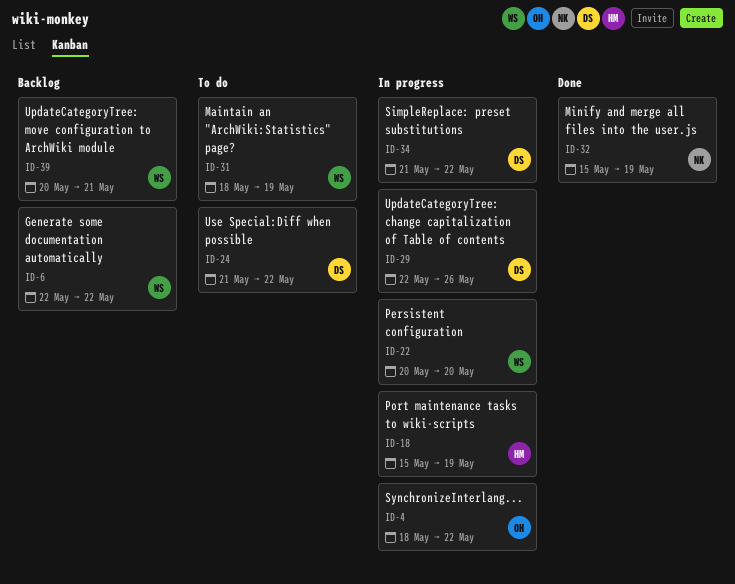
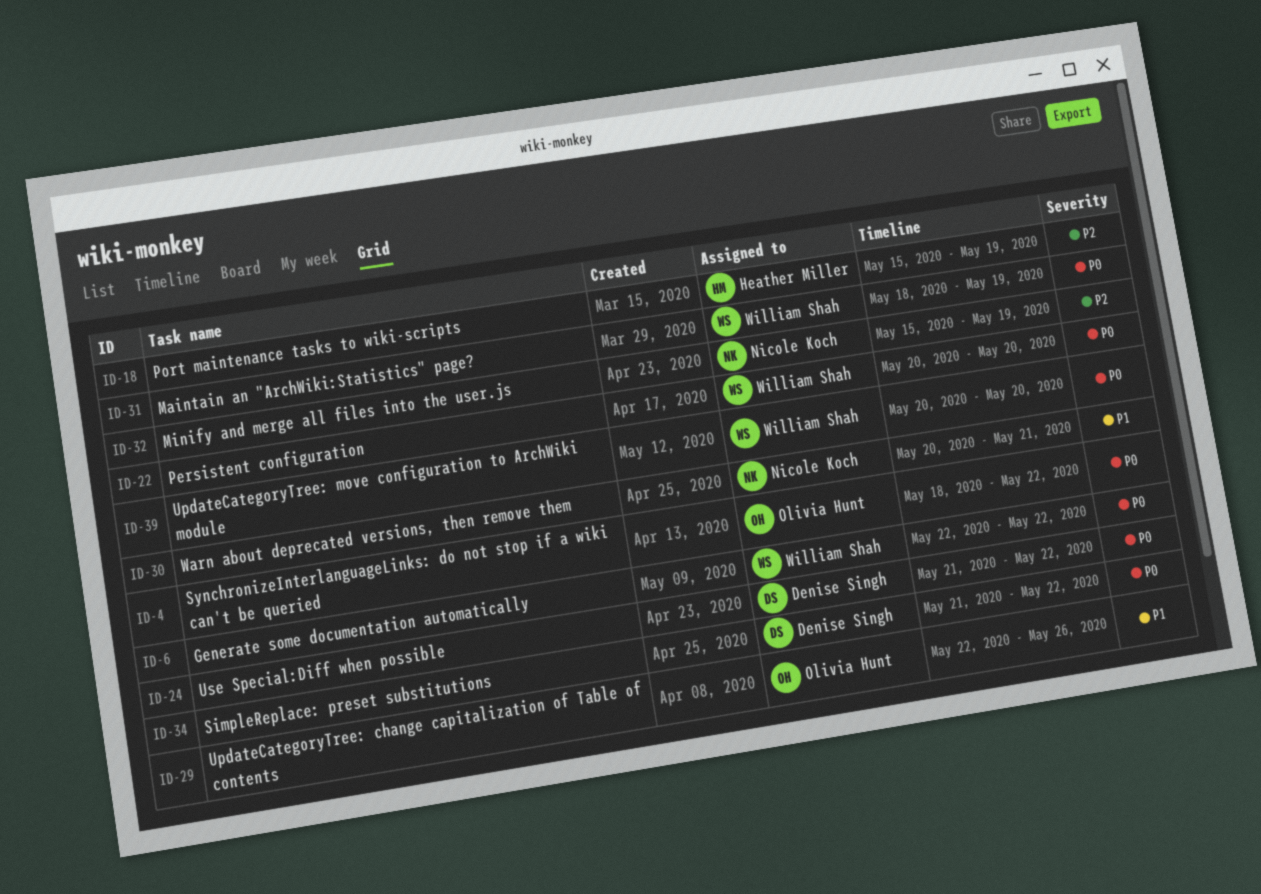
ID-29, owner: Denise Singh -> Olivia Hunt
ID-30: none -> present
ID-39, due: May 21 -> May 20

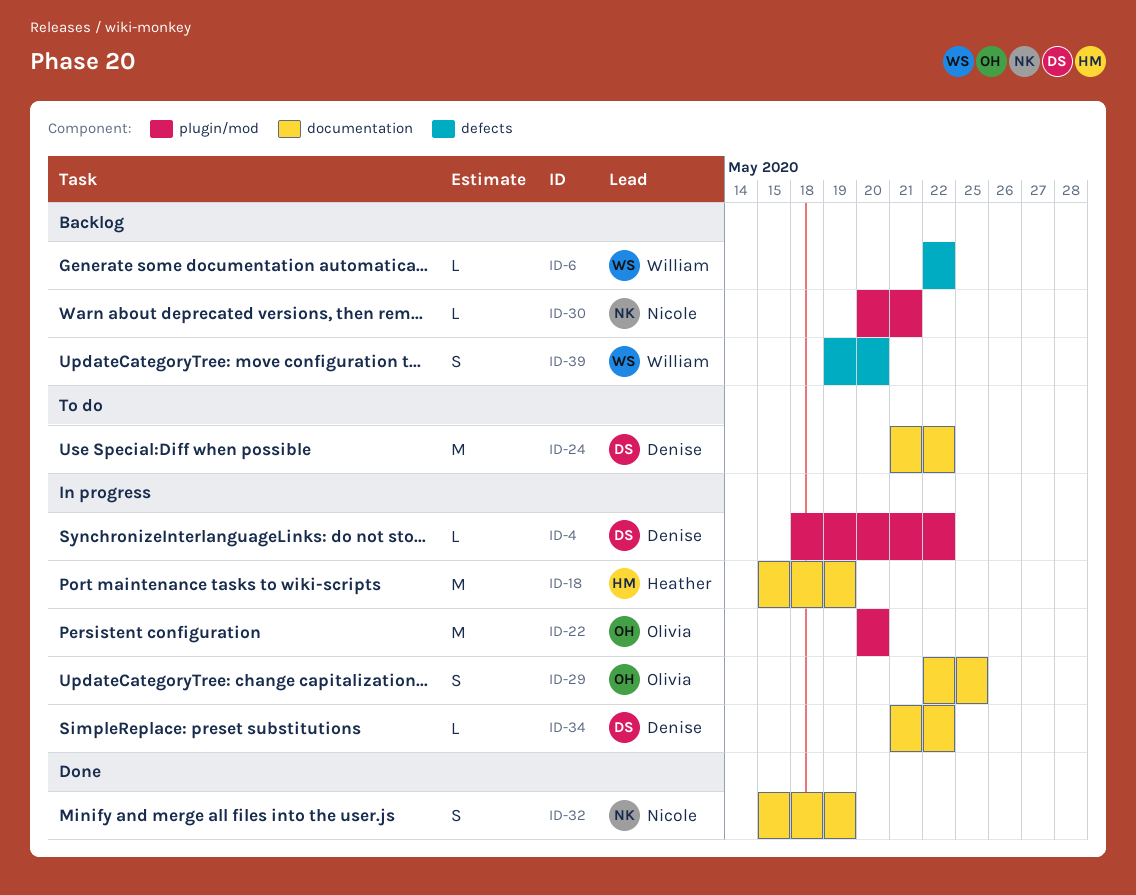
ID-4, owner: Olivia Hunt -> Denise Singh
ID-22, owner: William Shah -> Olivia Hunt
ID-29, due: May 26 -> May 25
ID-31: present -> none
ID-39, start: May 20 -> May 19

